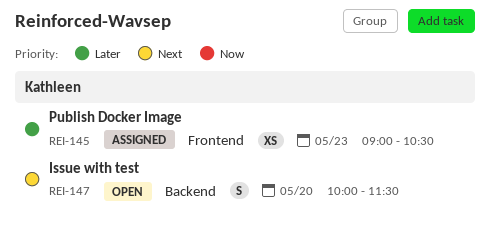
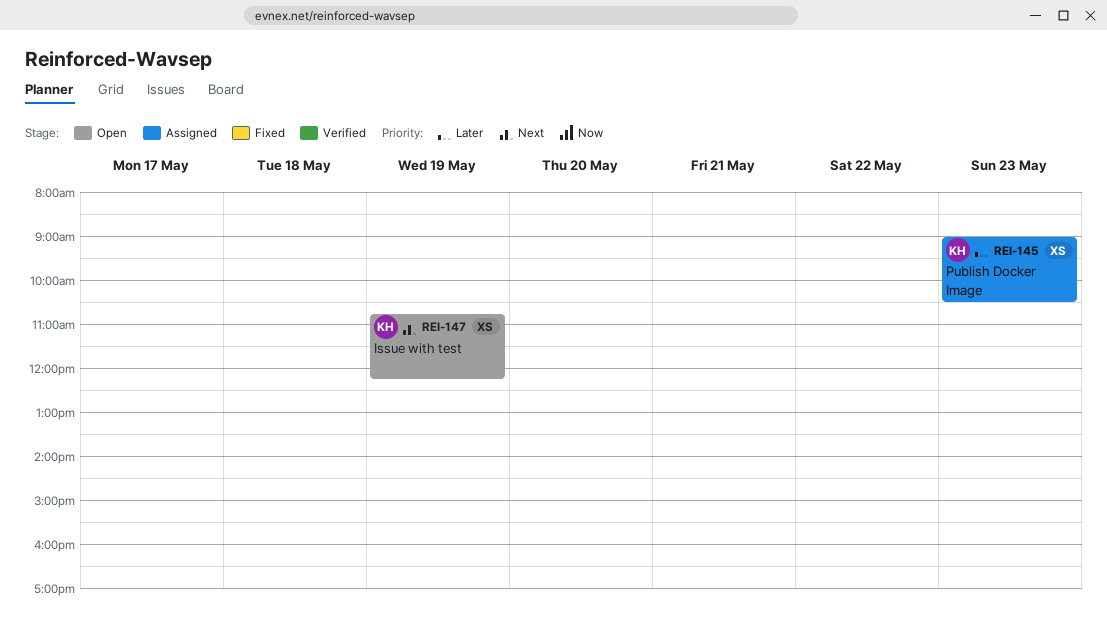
REI-147, estimate: S -> XS
REI-147, day: May 20 -> May 19
REI-147, begins: 10:00 -> 10:45
REI-147, ends: 11:30 -> 12:15

